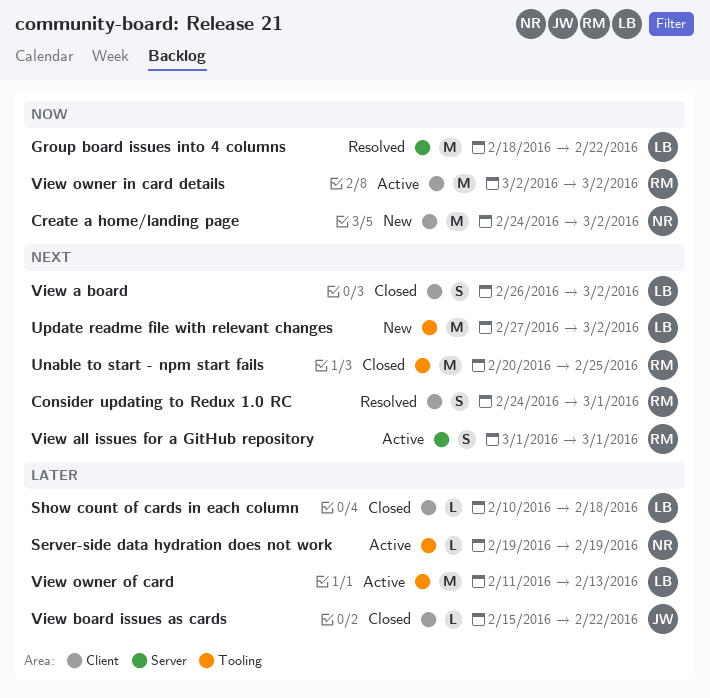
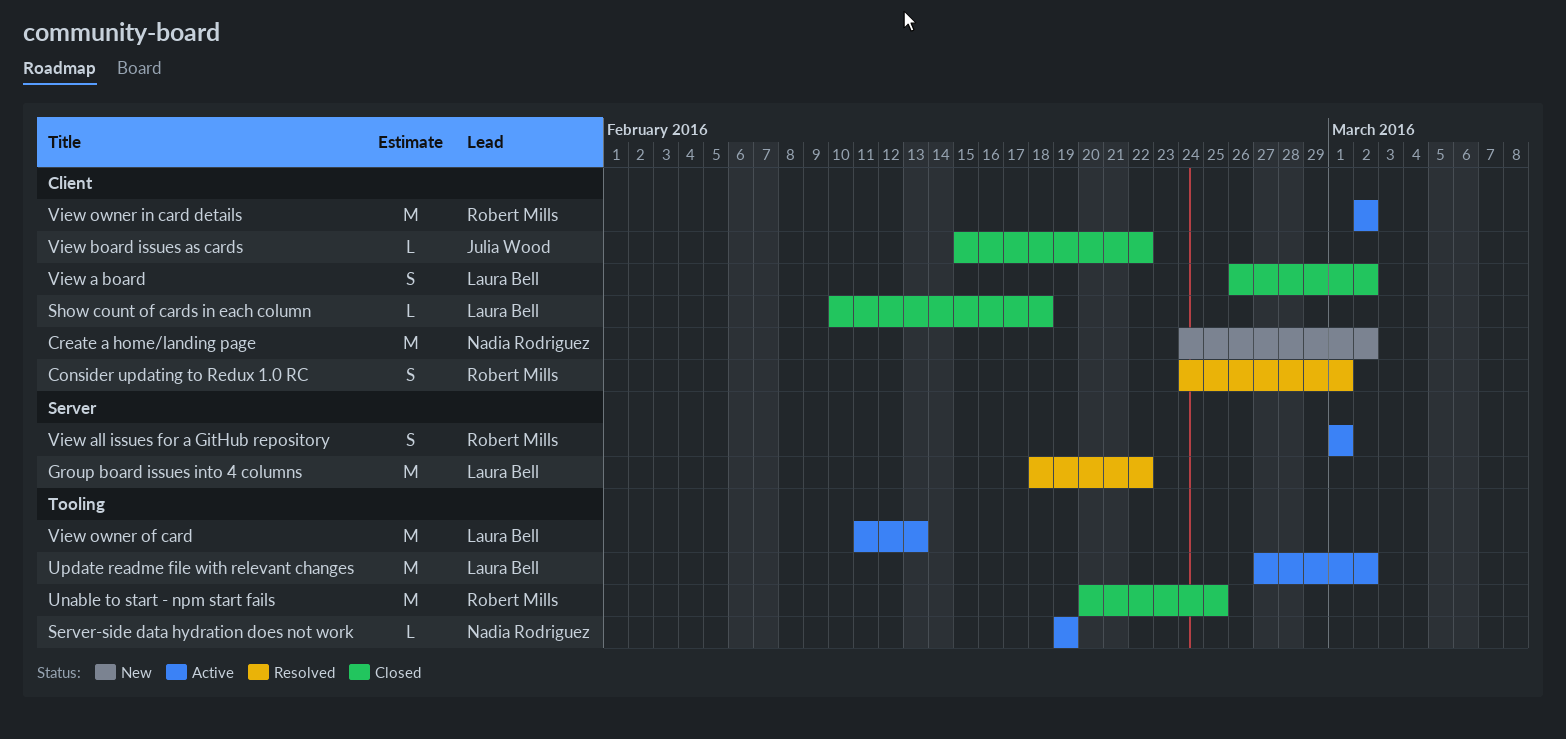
Update readme file with relevant changes, status: New -> Active

